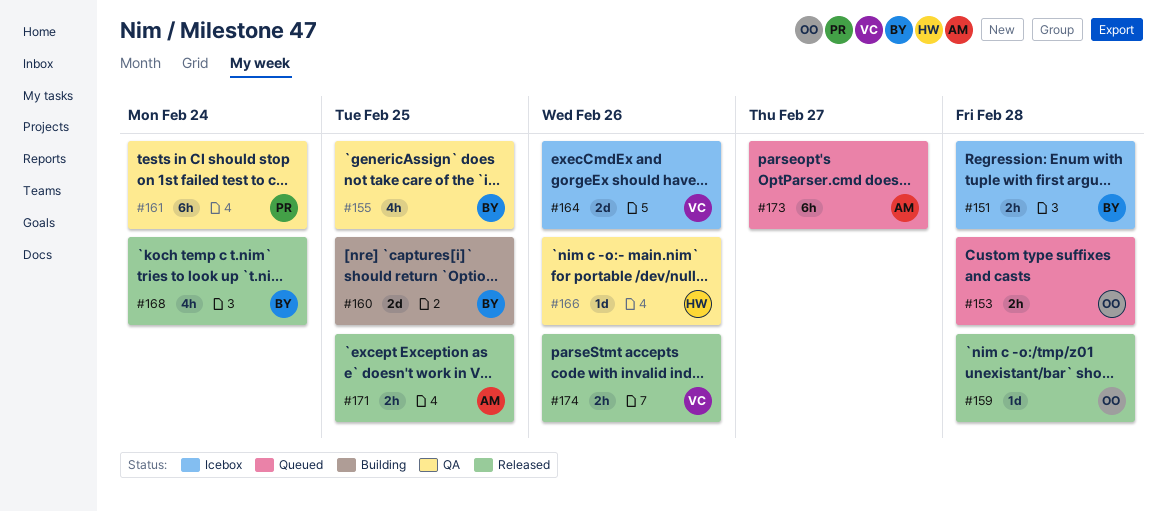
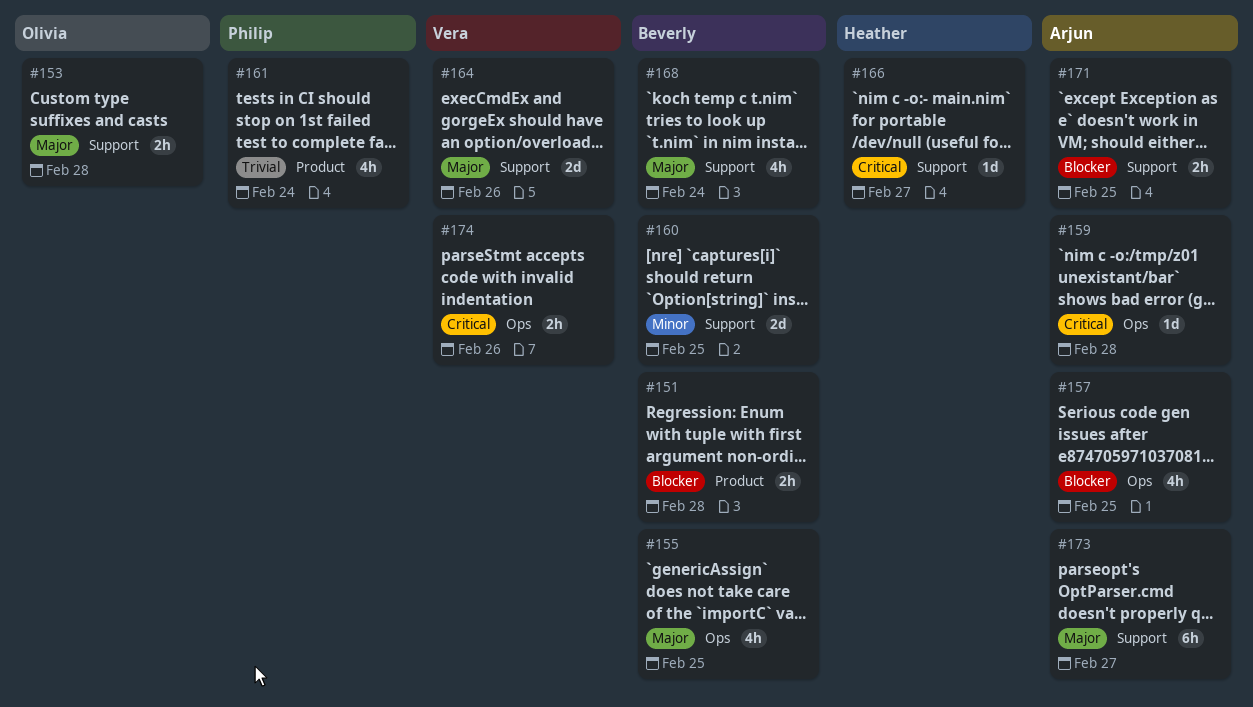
#157: none -> present
#159, owner: Olivia -> Arjun
#161, estimate: 6h -> 4h
#166, due: Feb 26 -> Feb 27

